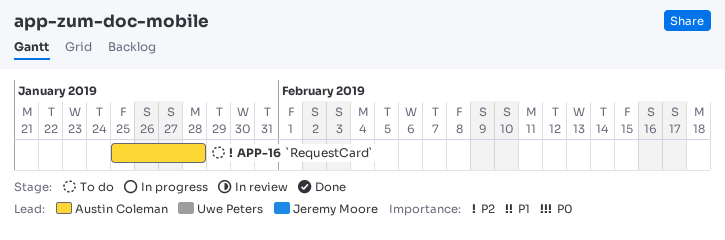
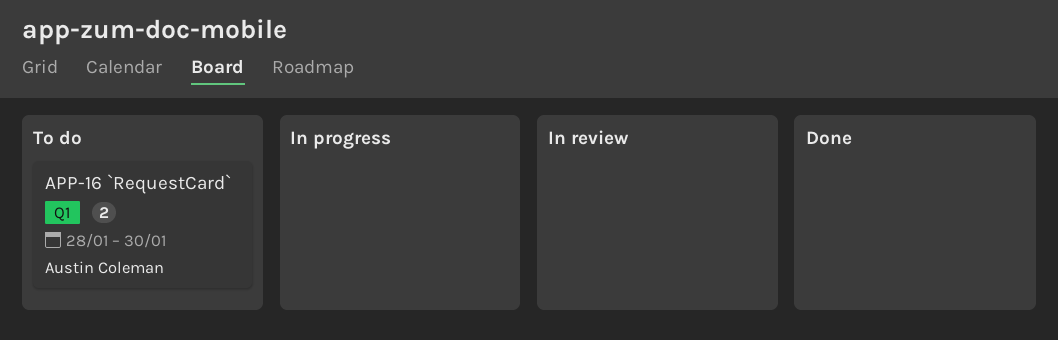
APP-16, start: Jan 25 -> Jan 28
APP-16, due: Jan 28 -> Jan 30

